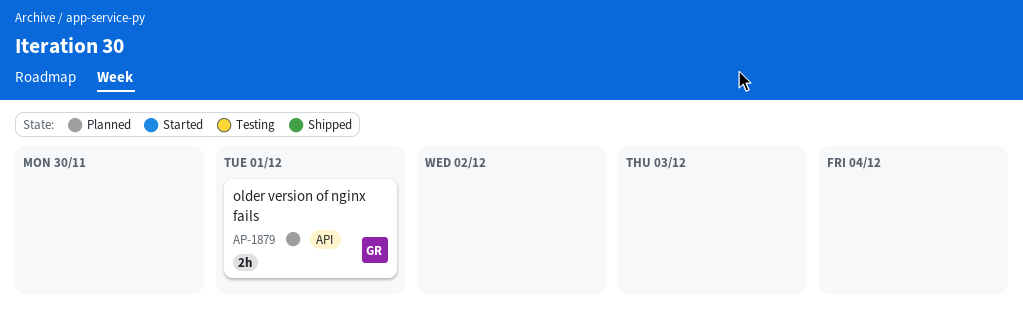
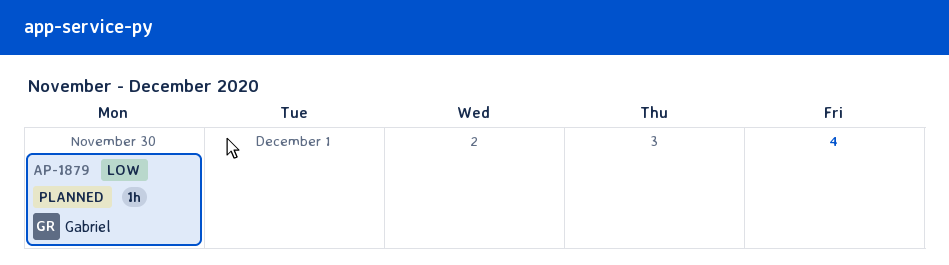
AP-1879, estimate: 2h -> 1h
AP-1879, due: Dec 1 -> Nov 30

